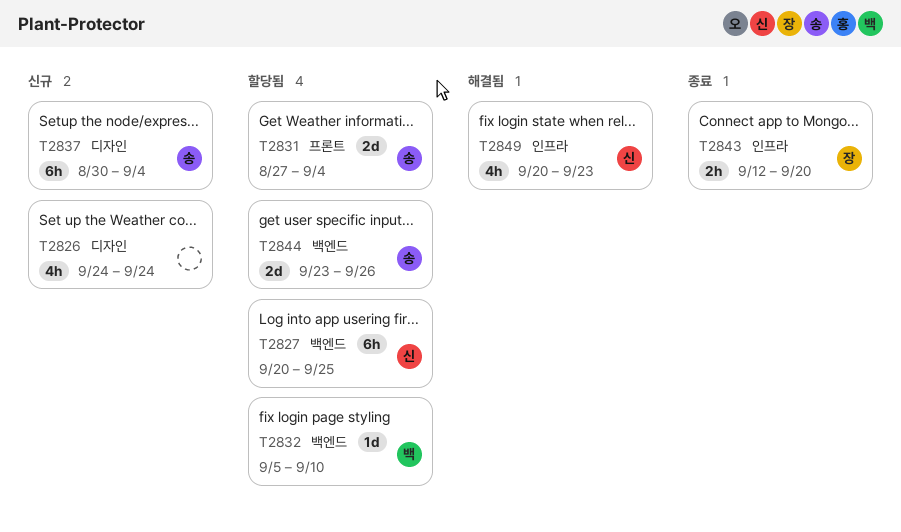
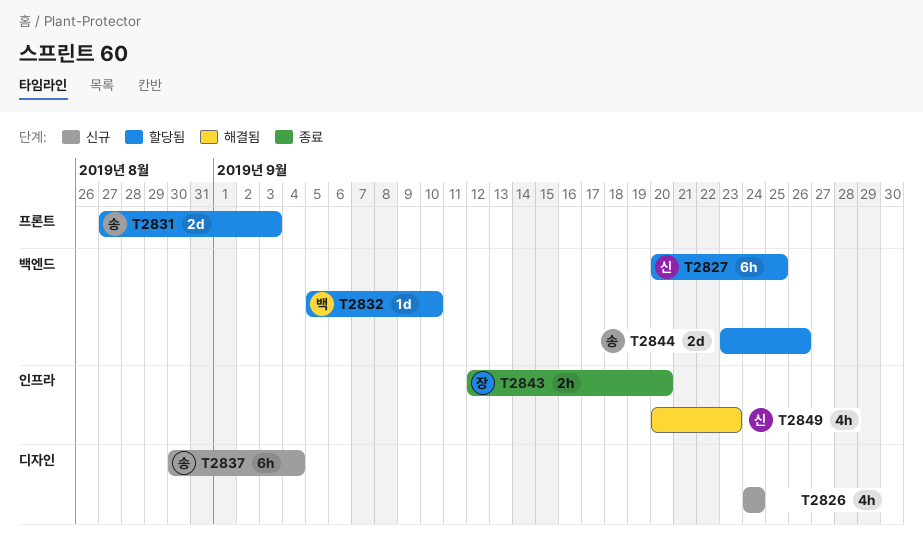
T2831, due: Sep 4 -> Sep 3

